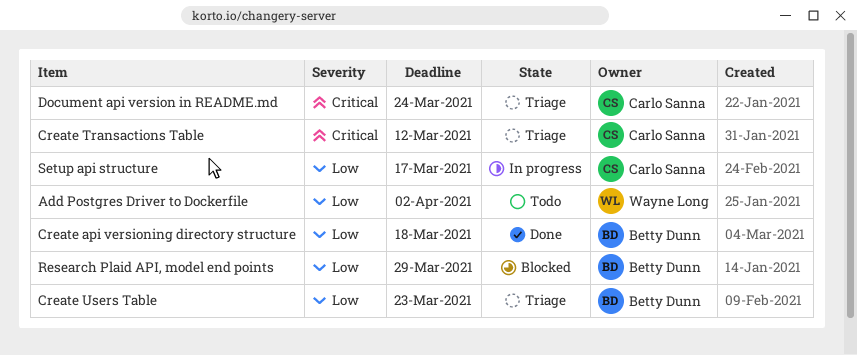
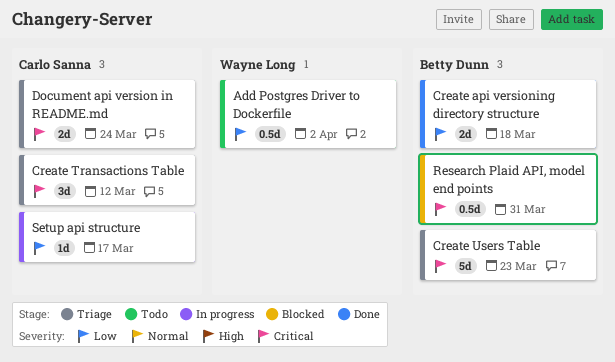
Create Users Table, priority: Low -> Critical
Research Plaid API, model end points, priority: Low -> Critical
Research Plaid API, model end points, due: Mar 29 -> Mar 31

